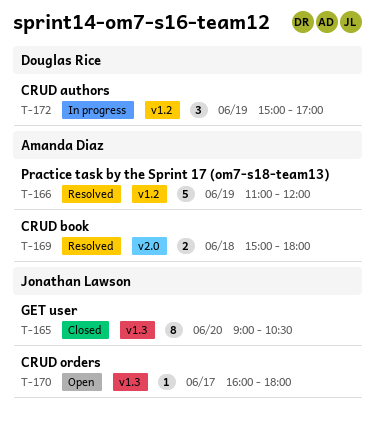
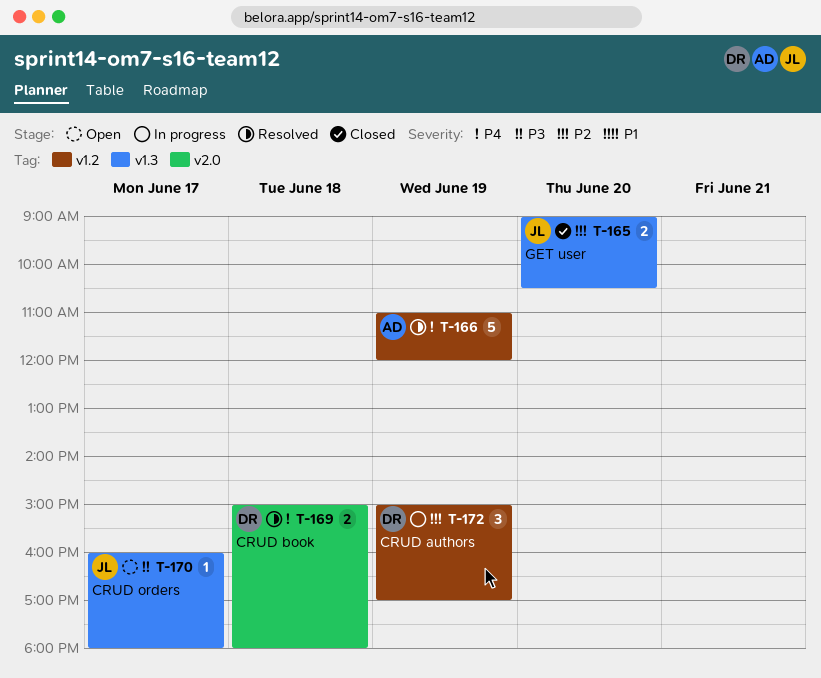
T-165, estimate: 8 -> 2
T-169, owner: Amanda Diaz -> Douglas Rice

